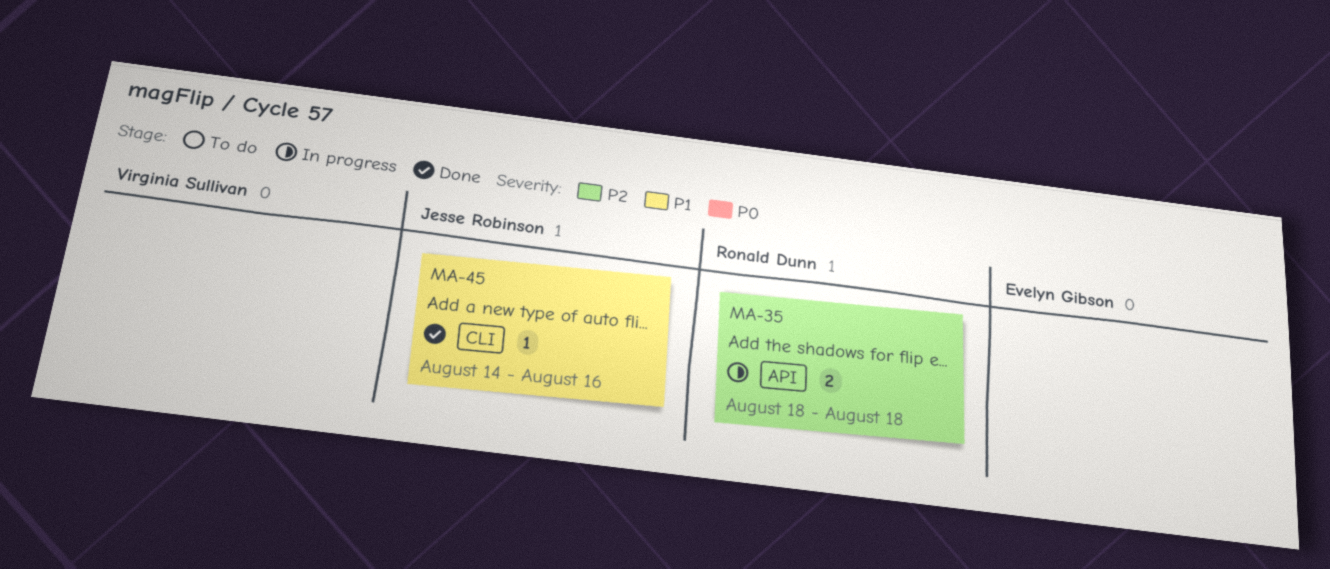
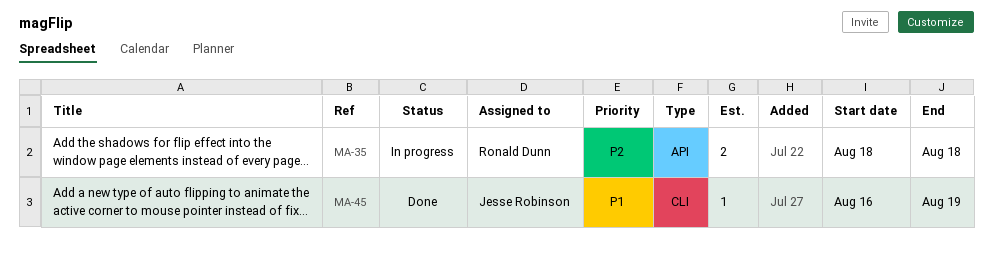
MA-45, start: Aug 14 -> Aug 16
MA-45, due: Aug 16 -> Aug 19

